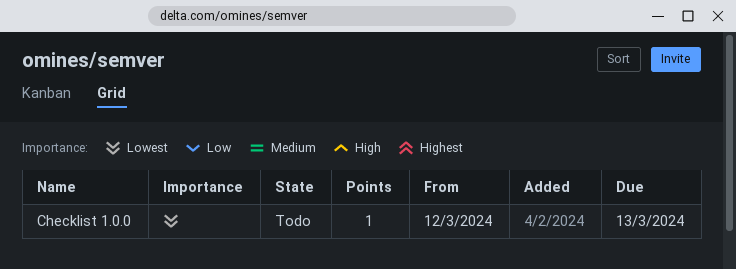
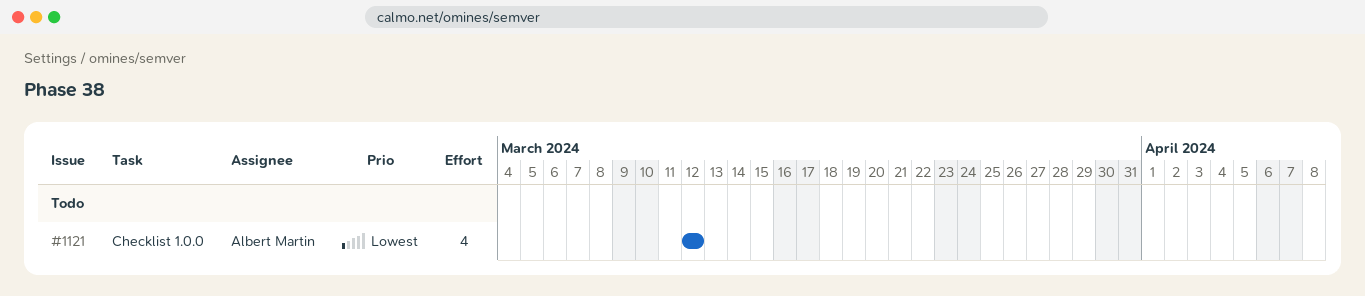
Checklist 1.0.0, estimate: 1 -> 4
Checklist 1.0.0, due: Mar 13 -> Mar 12

